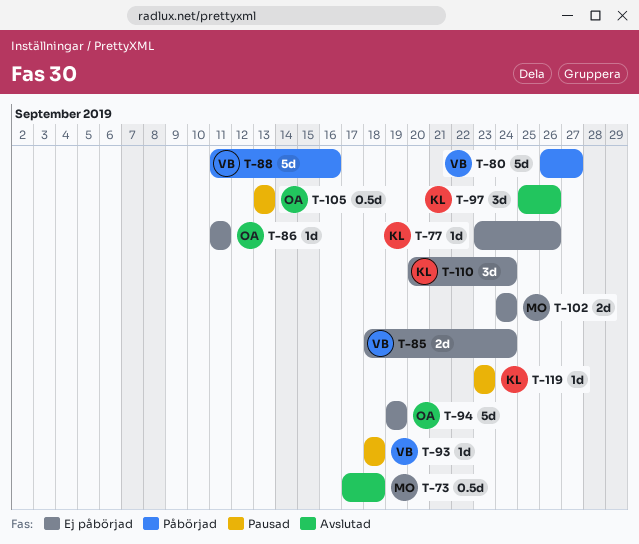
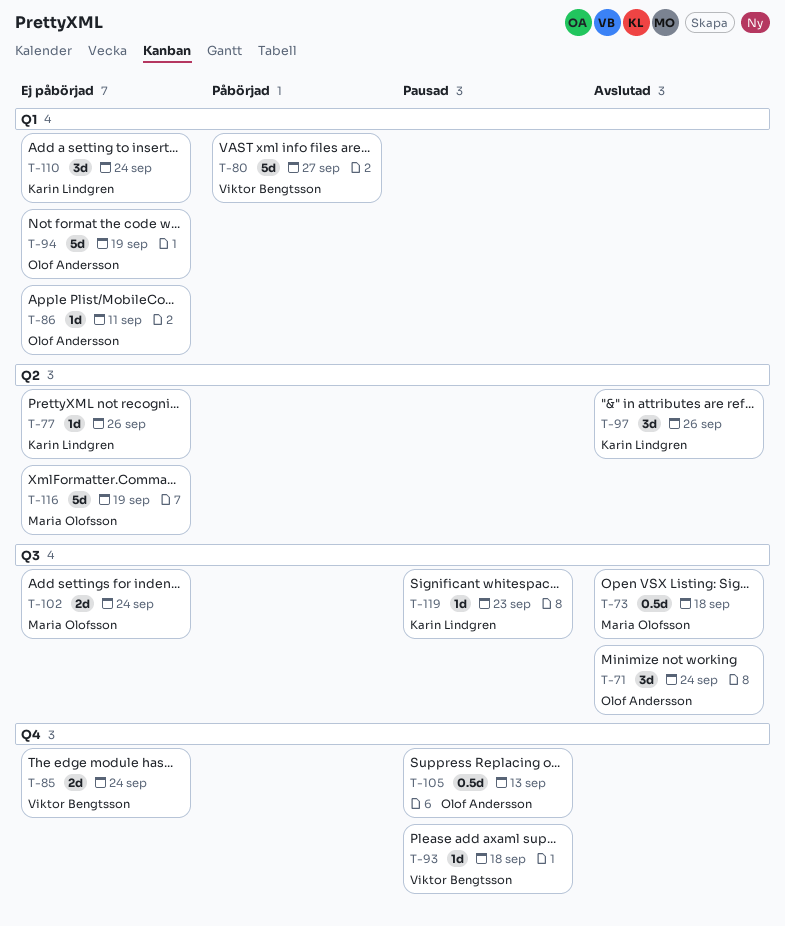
T-71: none -> present
T-88: present -> none
T-116: none -> present

